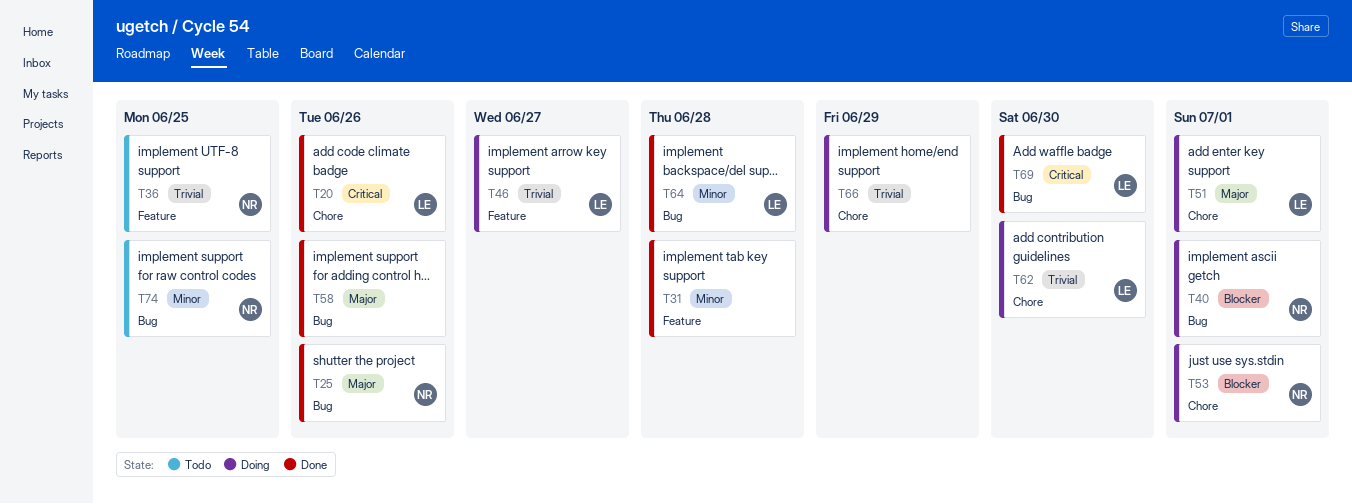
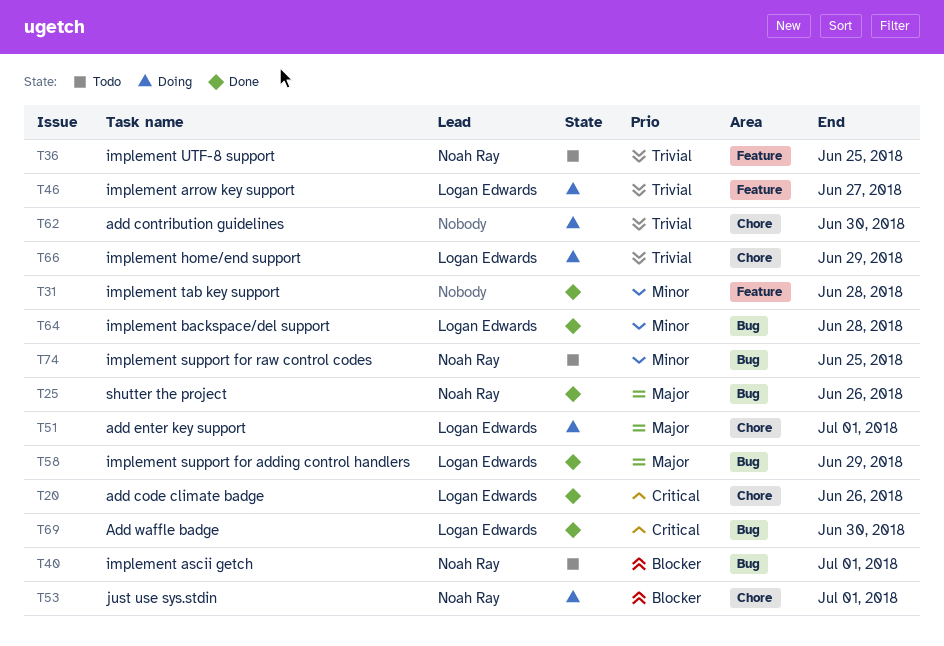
T40, status: Doing -> Todo
T58, owner: none -> Logan Edwards
T58, due: Jun 26 -> Jun 29
T62, owner: Logan Edwards -> none
T66, owner: none -> Logan Edwards

